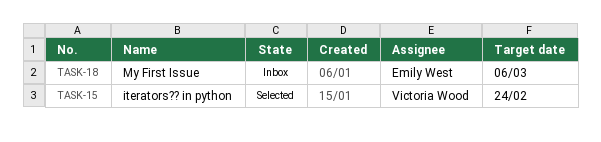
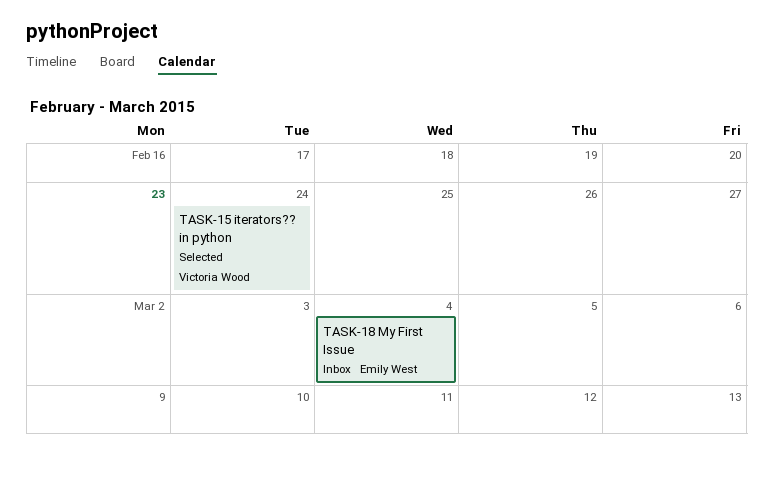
TASK-18, due: Mar 6 -> Mar 4

